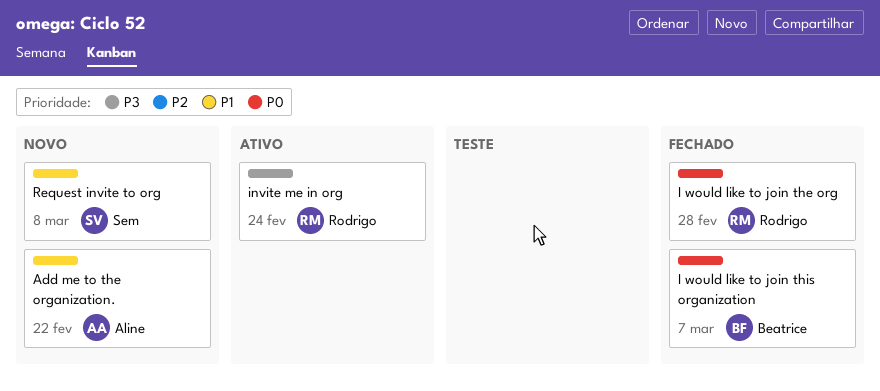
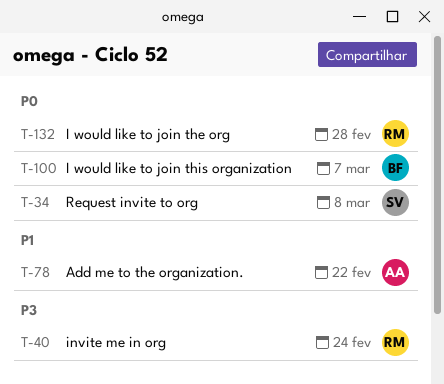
Request invite to org, priority: P1 -> P0

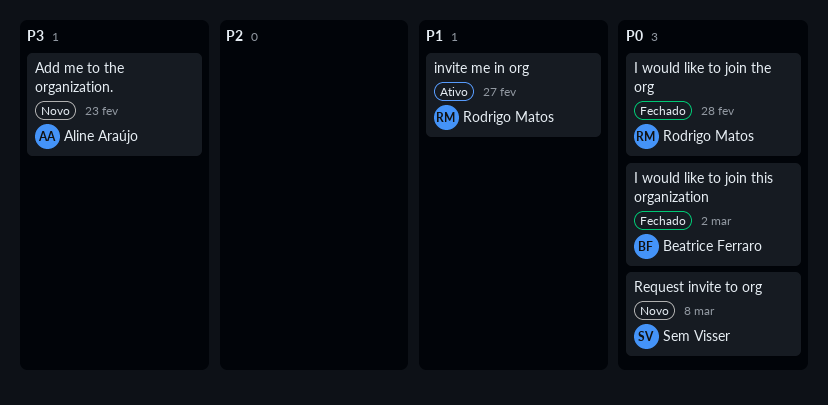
Add me to the organization., priority: P1 -> P3
Add me to the organization., due: Feb 22 -> Feb 23
I would like to join this organization, due: Mar 7 -> Mar 2
invite me in org, priority: P3 -> P1
invite me in org, due: Feb 24 -> Feb 27

